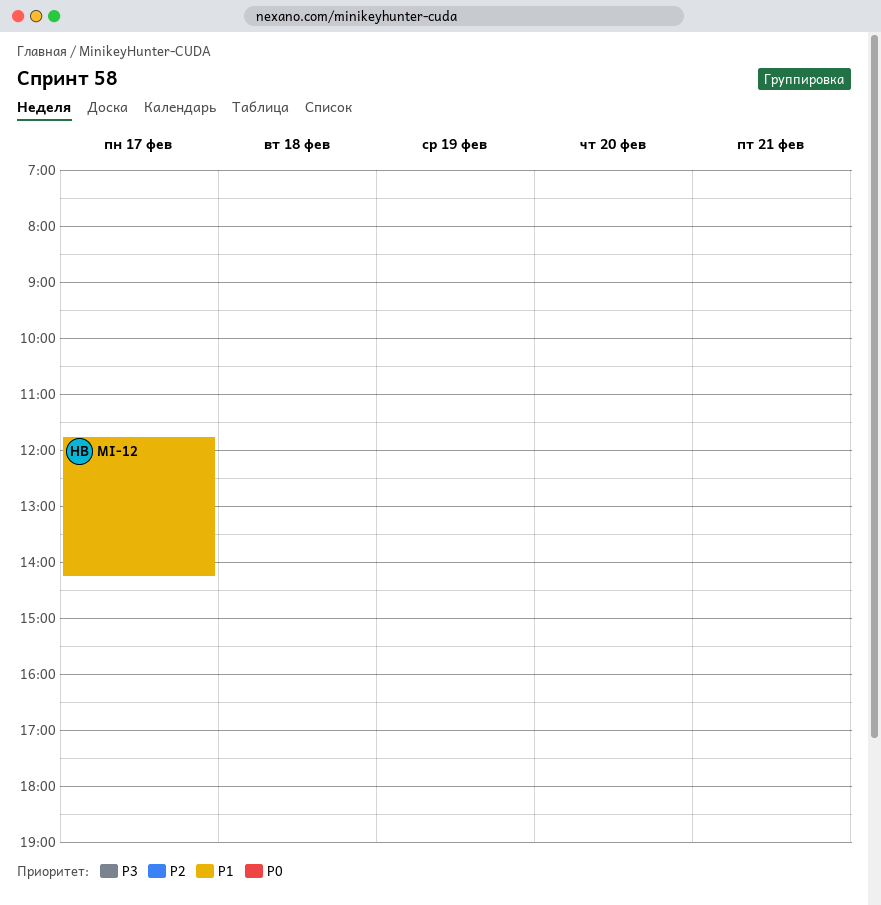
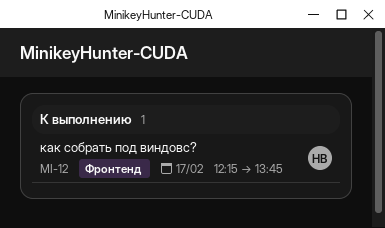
MI-12, begins: 11:45 -> 12:15
MI-12, ends: 14:15 -> 13:45

